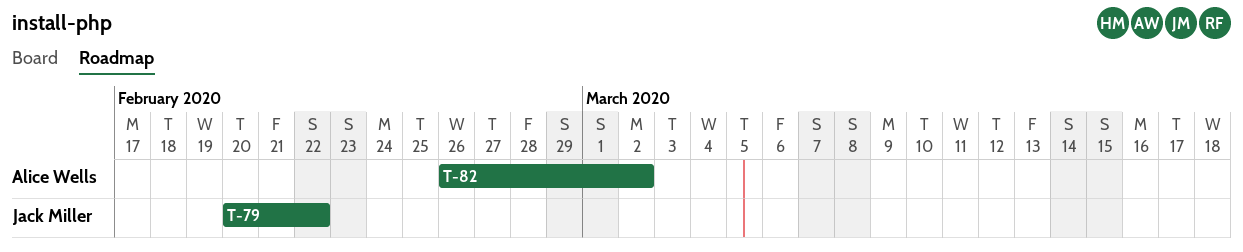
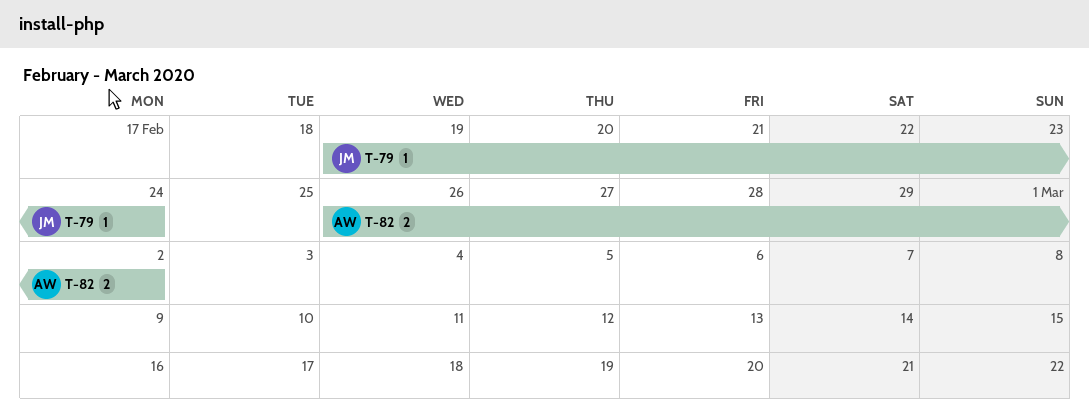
T-79, start: Feb 20 -> Feb 19
T-79, due: Feb 22 -> Feb 24

